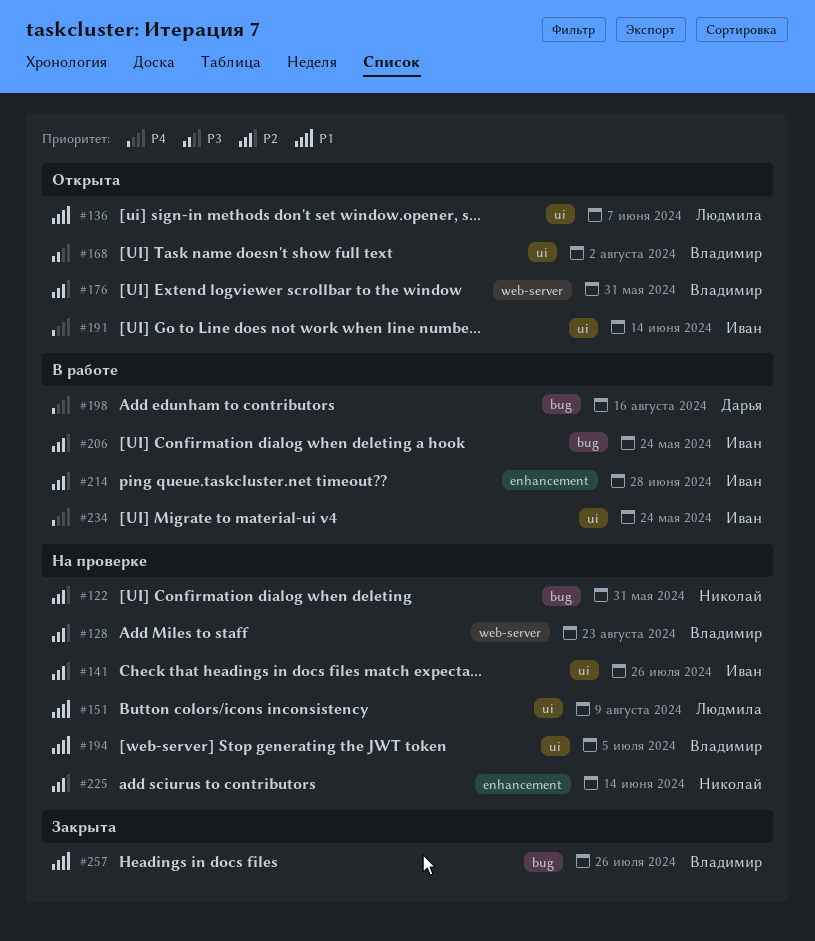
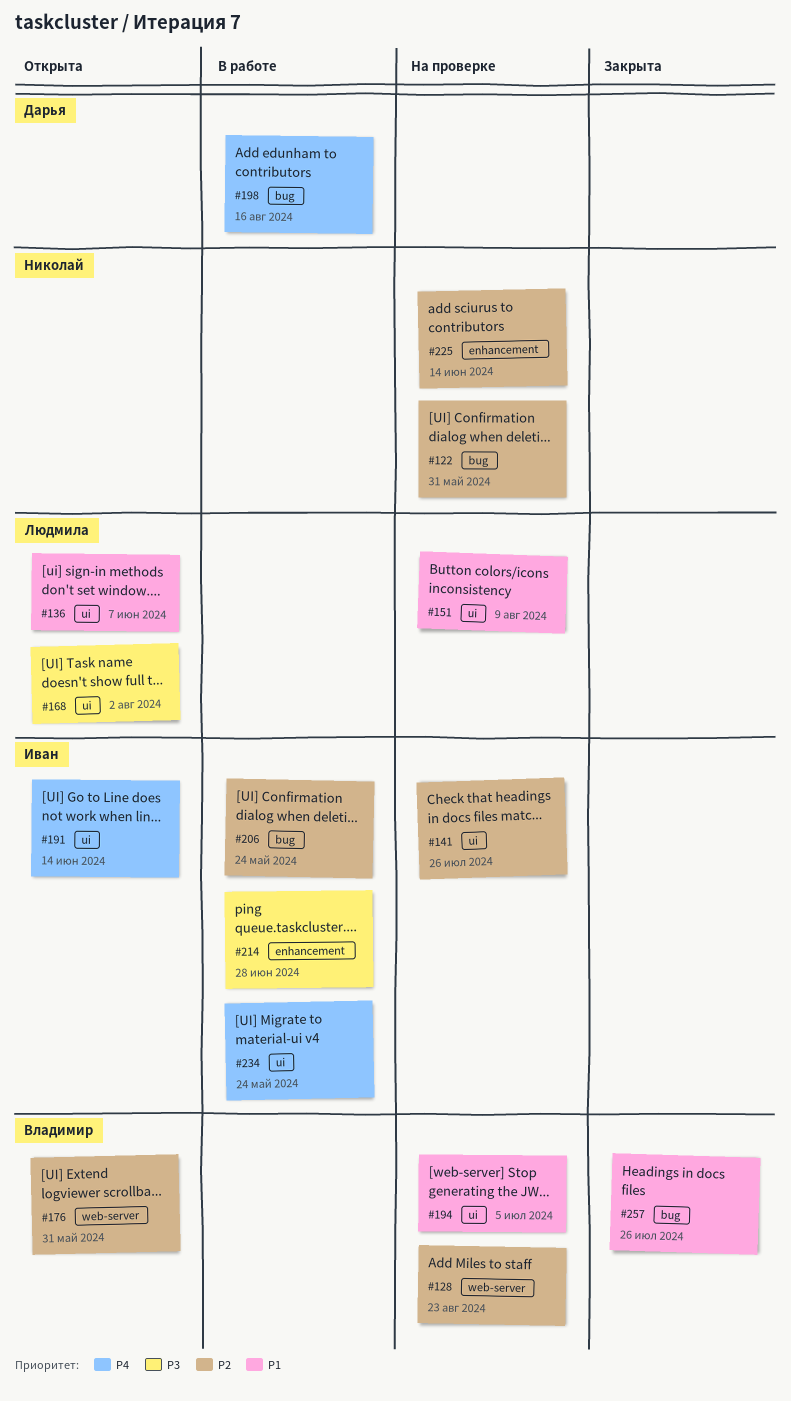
#168, owner: Владимир -> Людмила
#214, priority: P2 -> P3

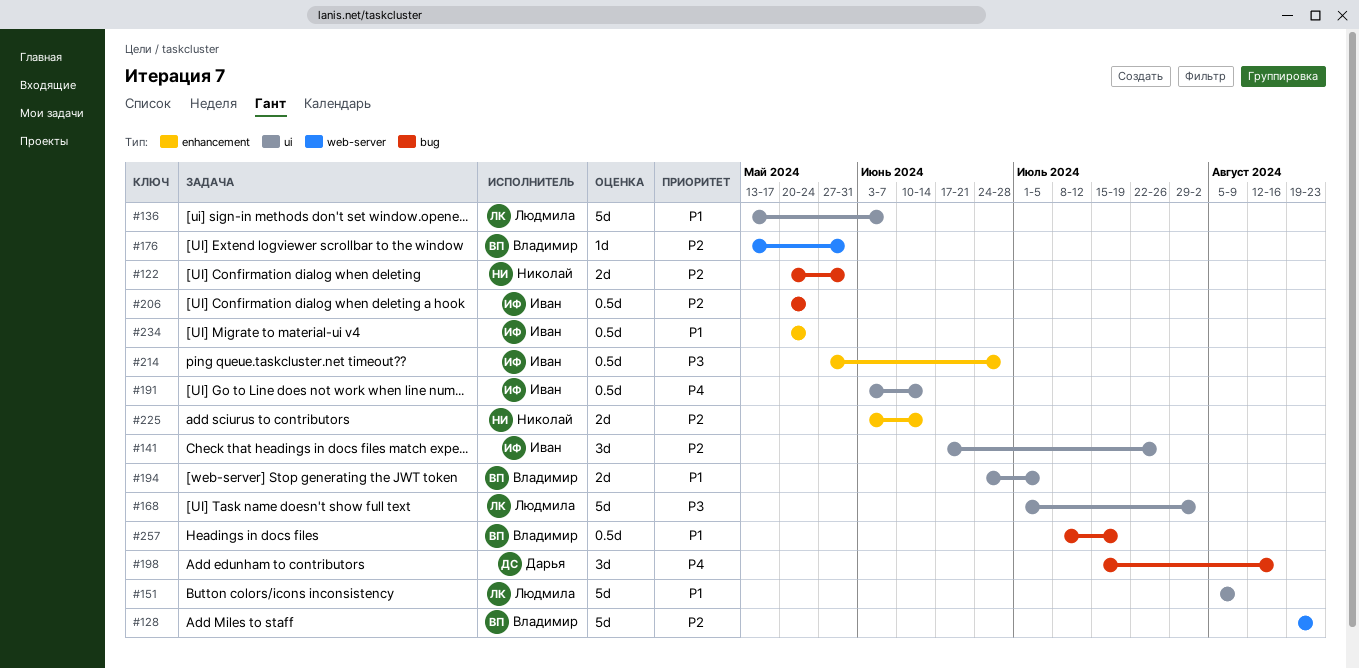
#234, priority: P4 -> P1
#234, label: ui -> enhancement
#257, due: Jul 26 -> Jul 19

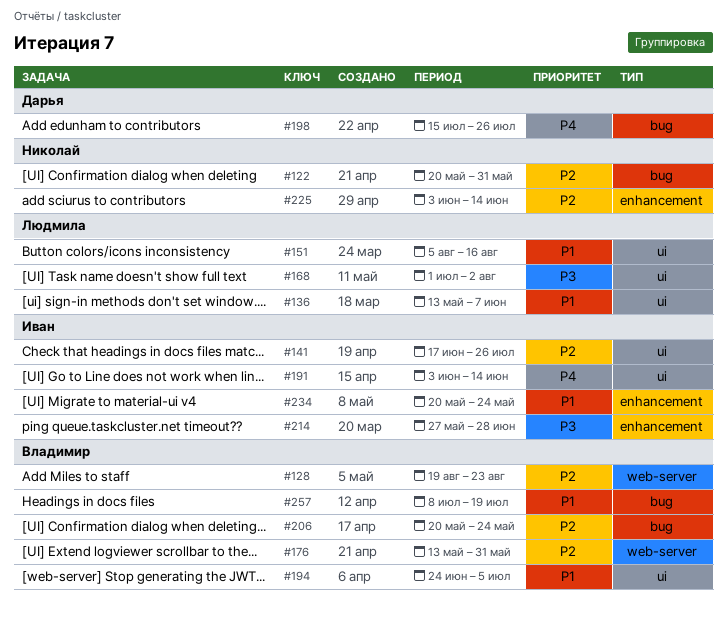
#151, due: Aug 9 -> Aug 16
#198, due: Aug 16 -> Jul 26
#206, owner: Иван -> Владимир

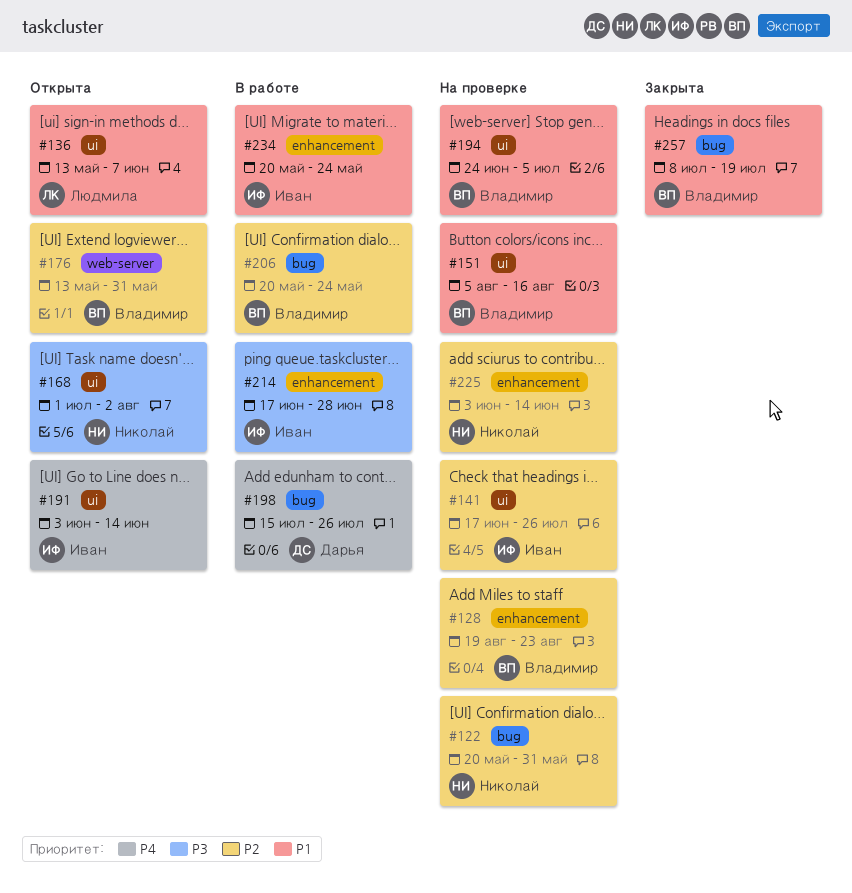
#128, label: web-server -> enhancement
#151, owner: Людмила -> Владимир
#168, owner: Людмила -> Николай
#214, start: May 27 -> Jun 17

